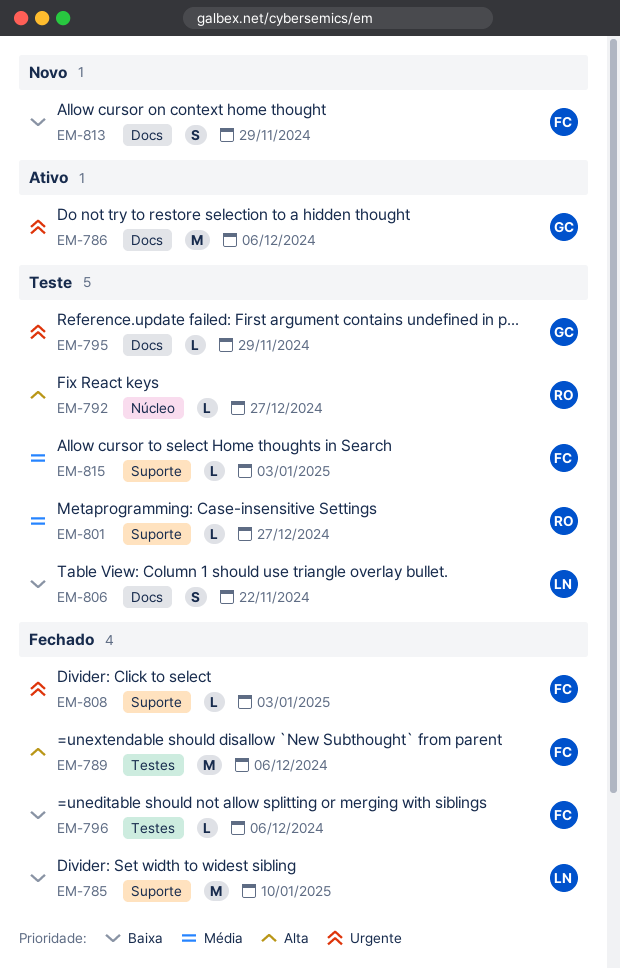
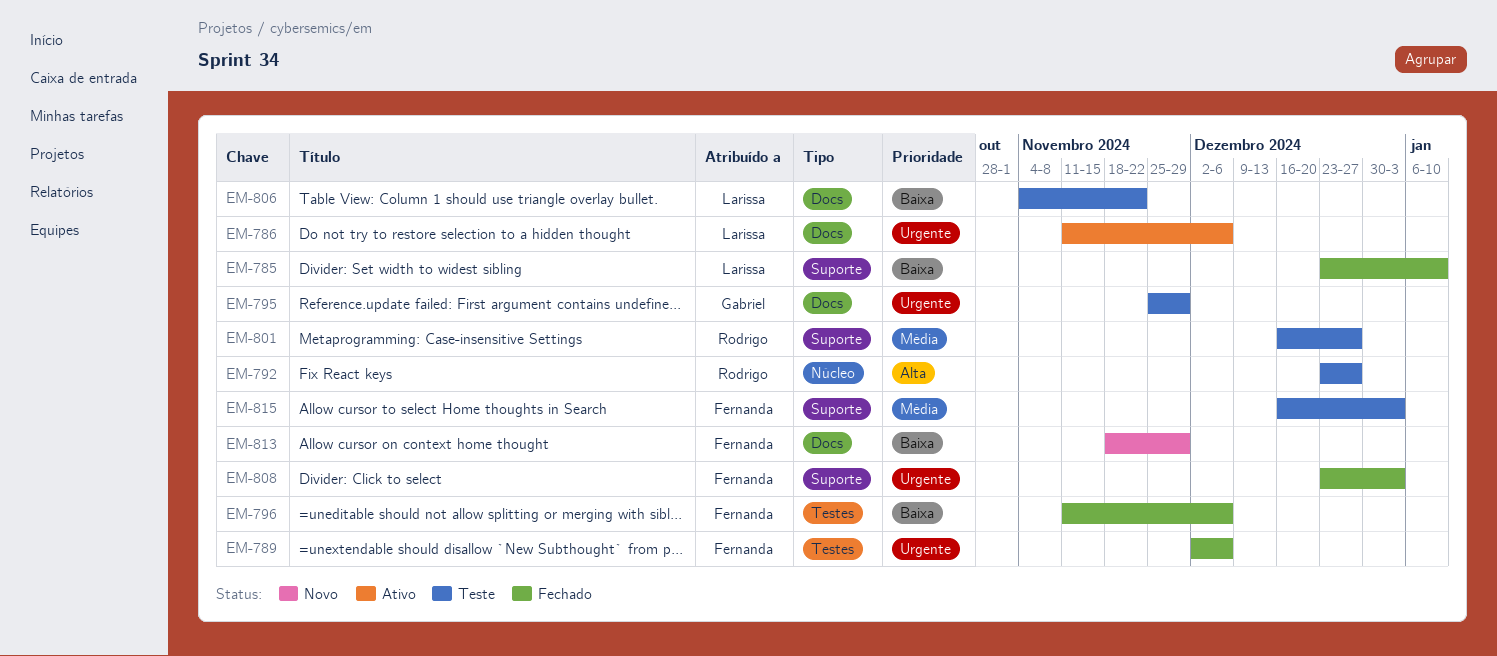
EM-786, owner: Gabriel -> Larissa
EM-789, priority: Alta -> Urgente

